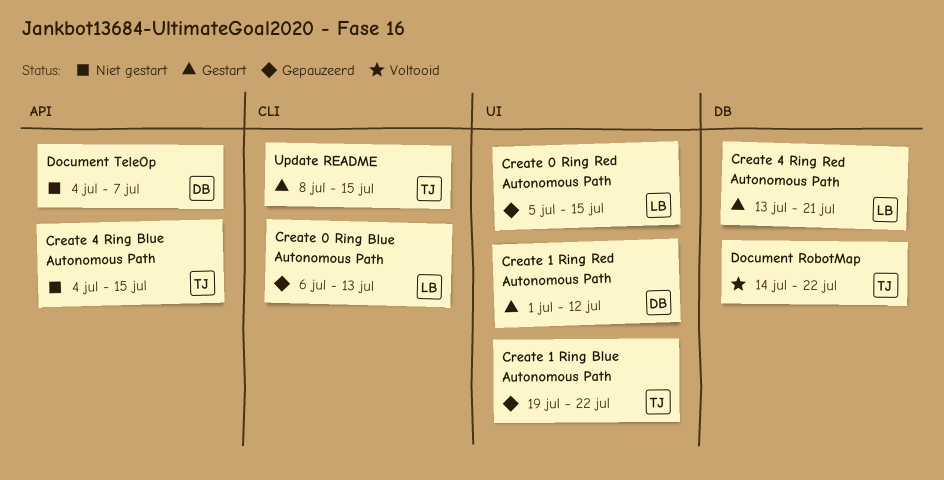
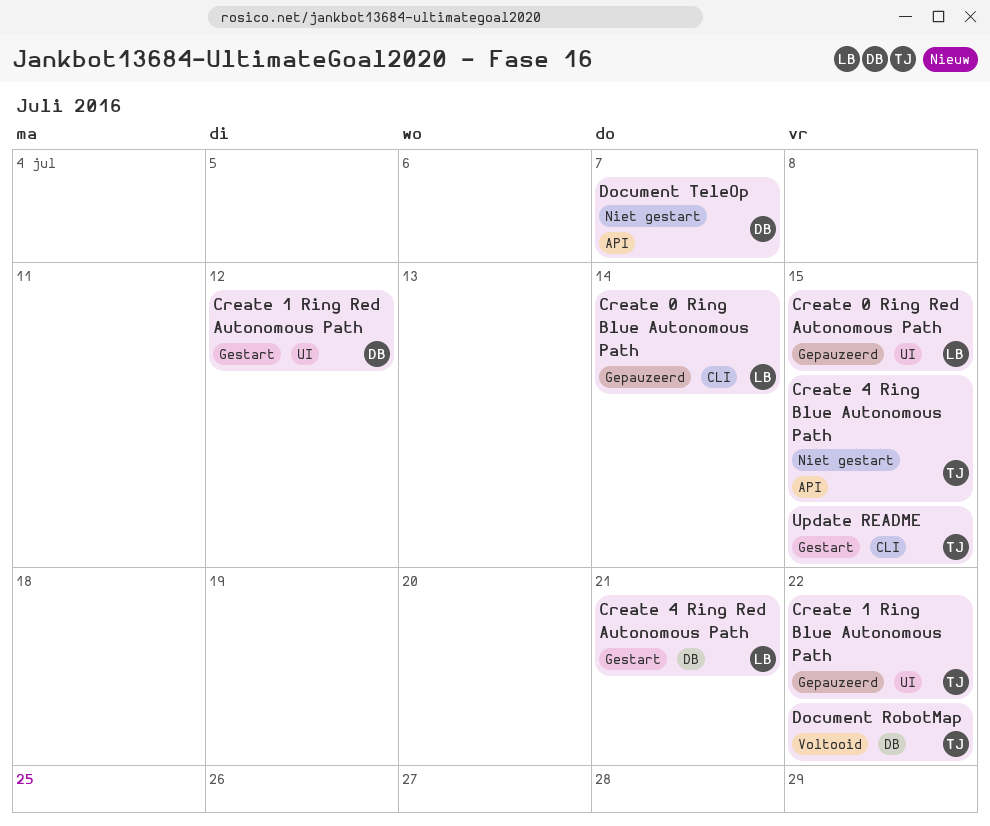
Create 0 Ring Blue Autonomous Path, due: Jul 13 -> Jul 14

